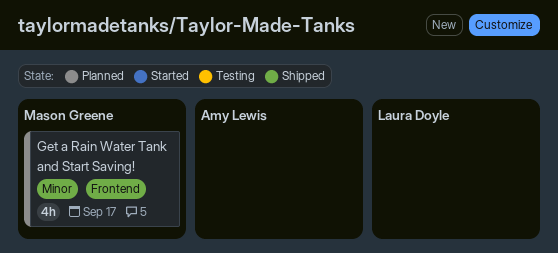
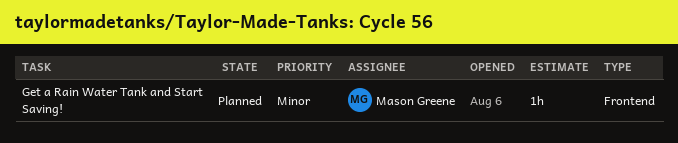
Get a Rain Water Tank and Start Saving!, estimate: 4h -> 1h

